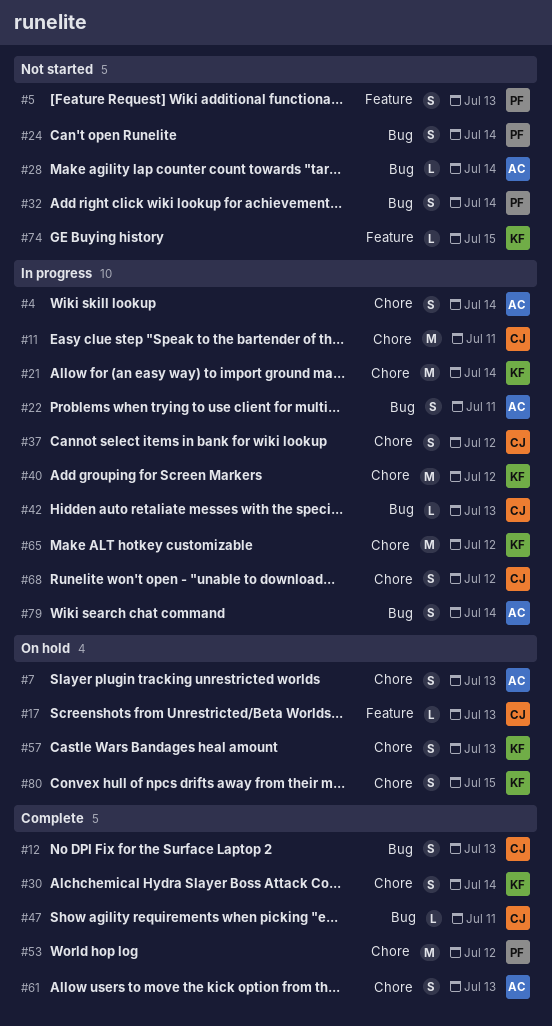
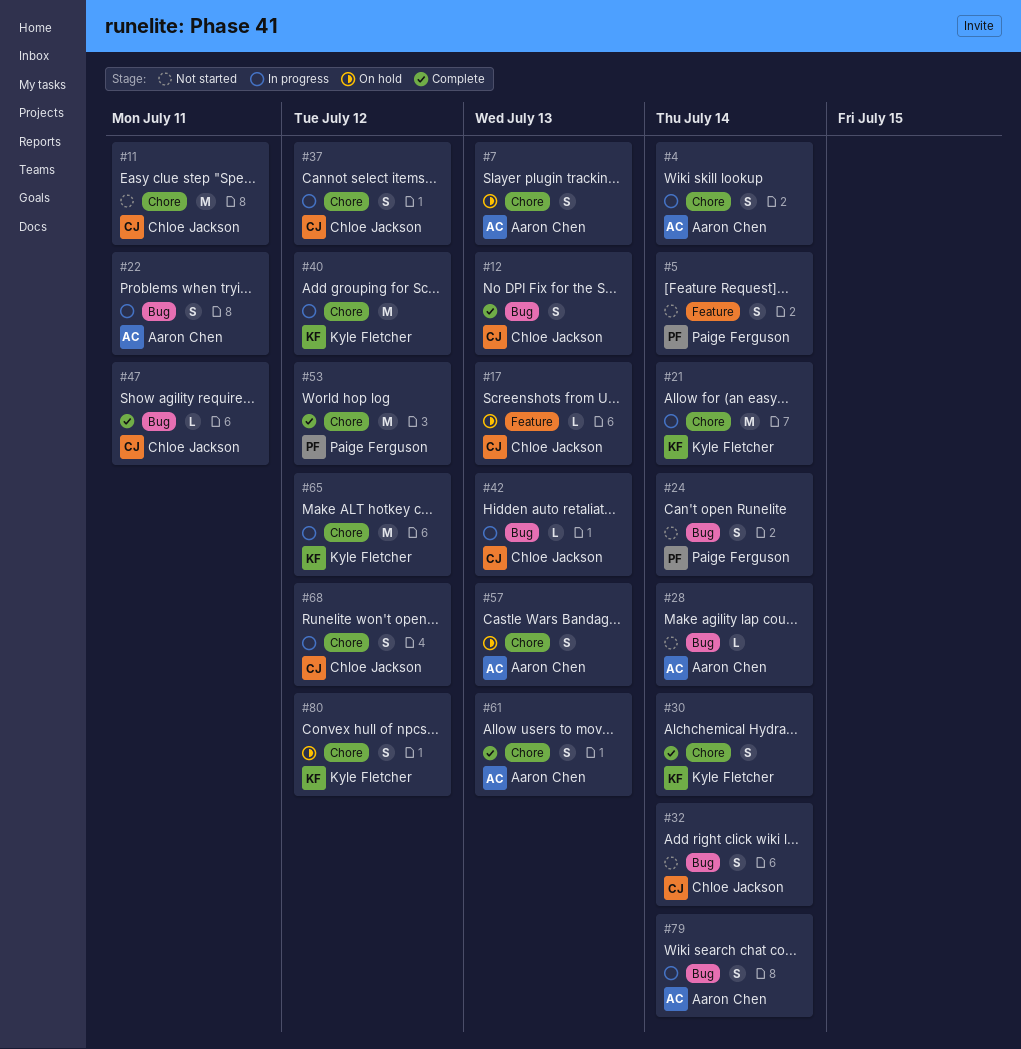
#5, due: Jul 13 -> Jul 14
#11, status: In progress -> Not started
#32, owner: Paige Ferguson -> Chloe Jackson
#57, owner: Kyle Fletcher -> Aaron Chen
#74: present -> none
#80, due: Jul 15 -> Jul 12

